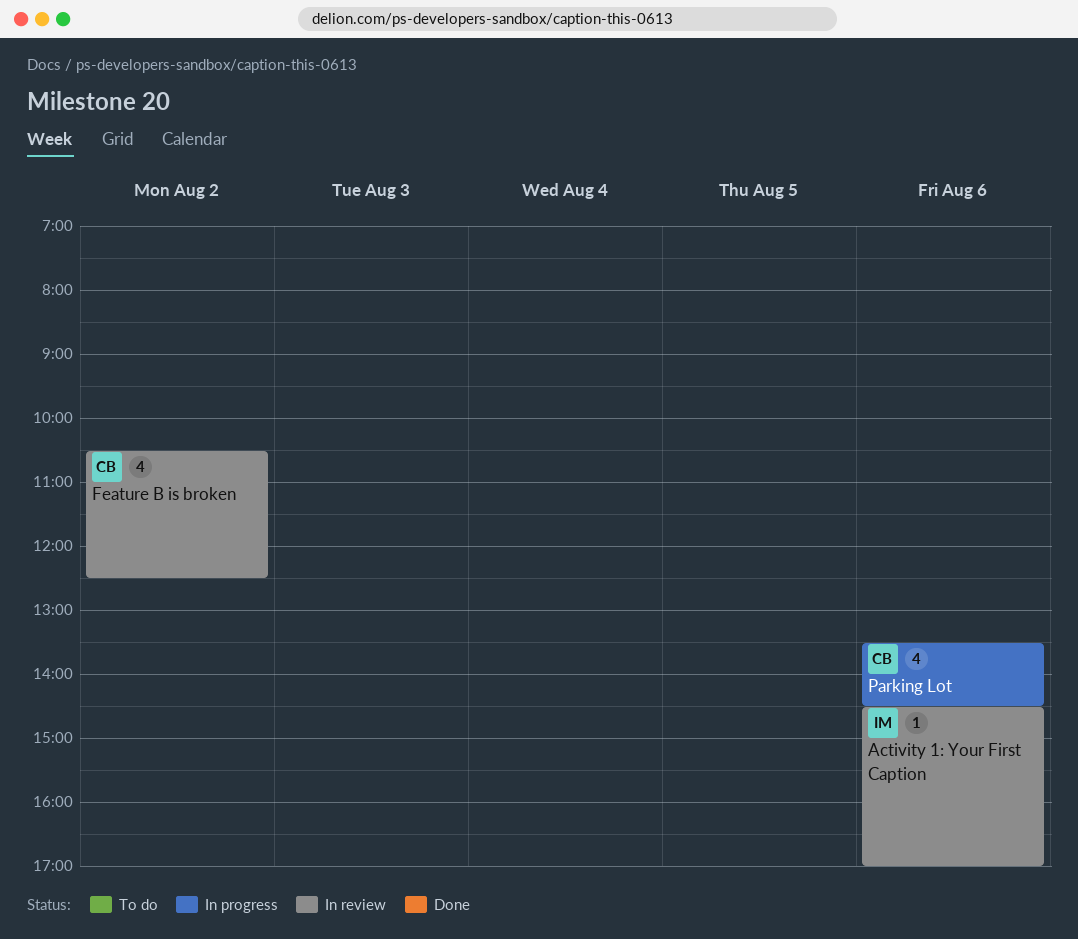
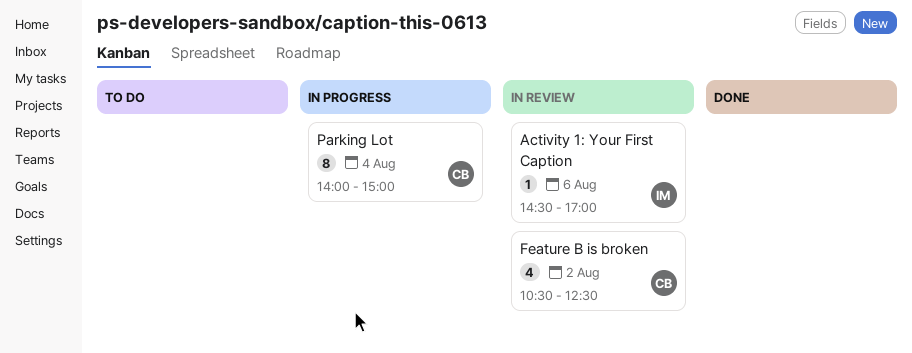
Parking Lot, estimate: 4 -> 8
Parking Lot, day: Aug 6 -> Aug 4
Parking Lot, begins: 13:30 -> 14:00
Parking Lot, ends: 14:30 -> 15:00

